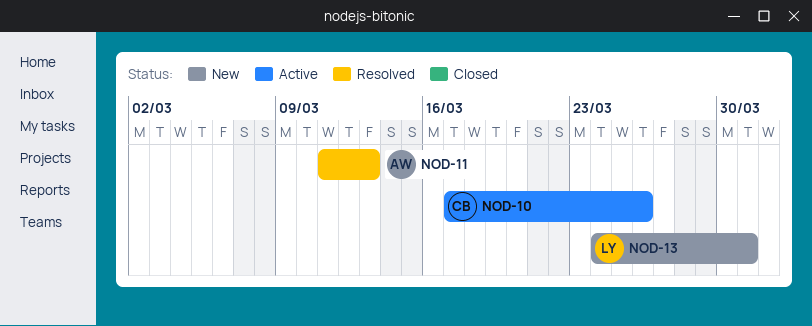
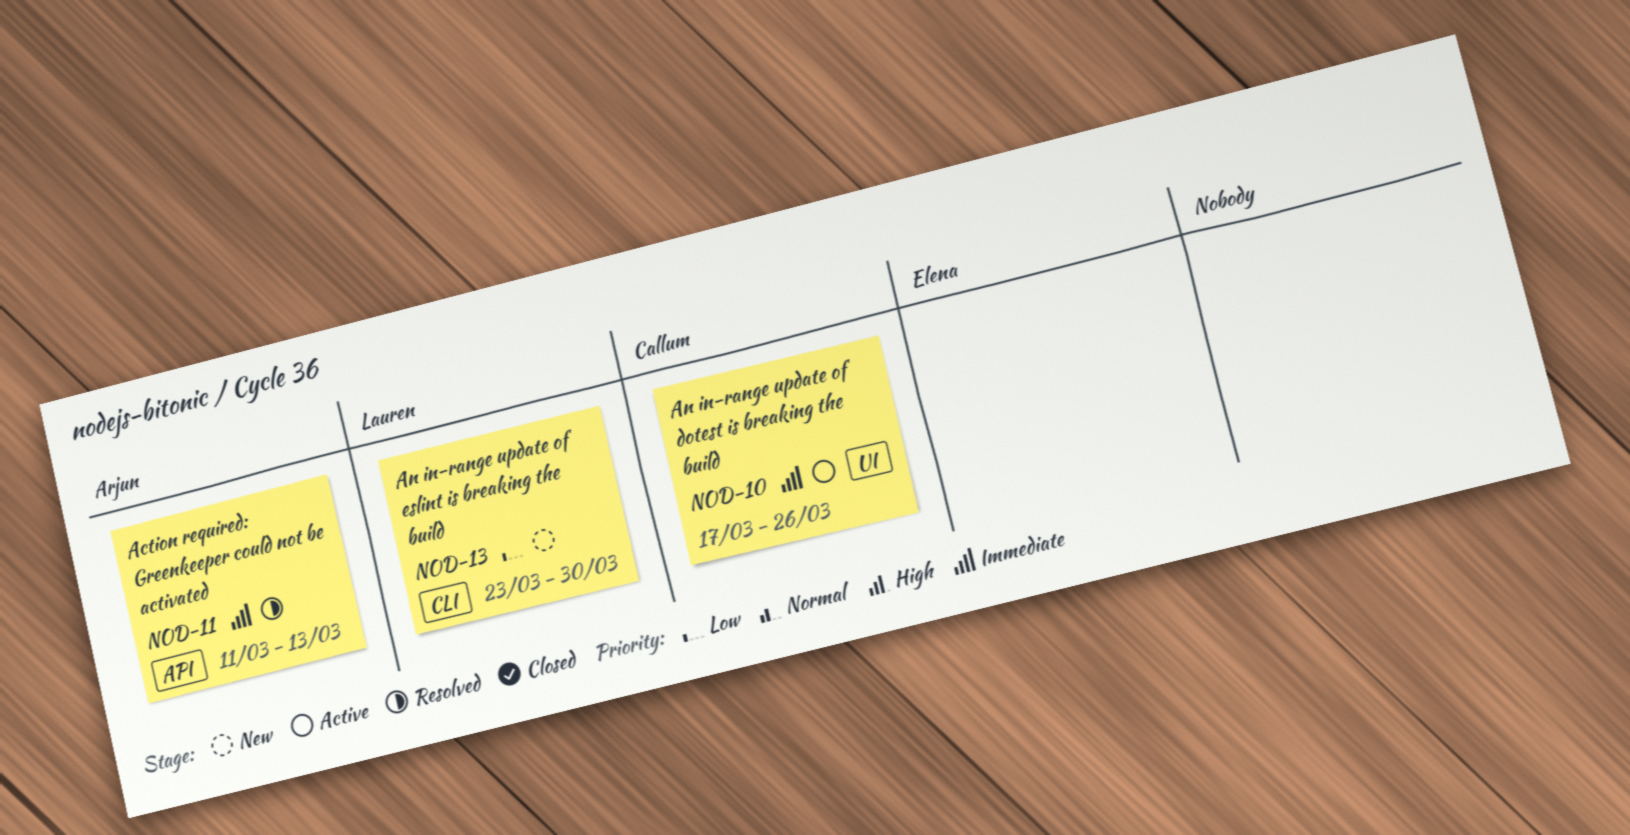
NOD-13, start: Mar 24 -> Mar 23
NOD-13, due: Mar 31 -> Mar 30

